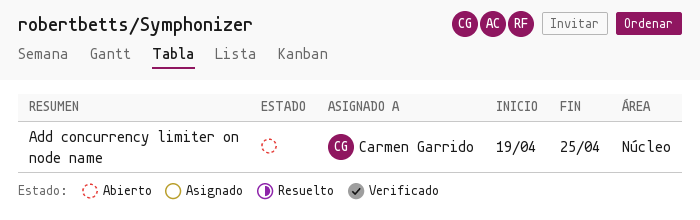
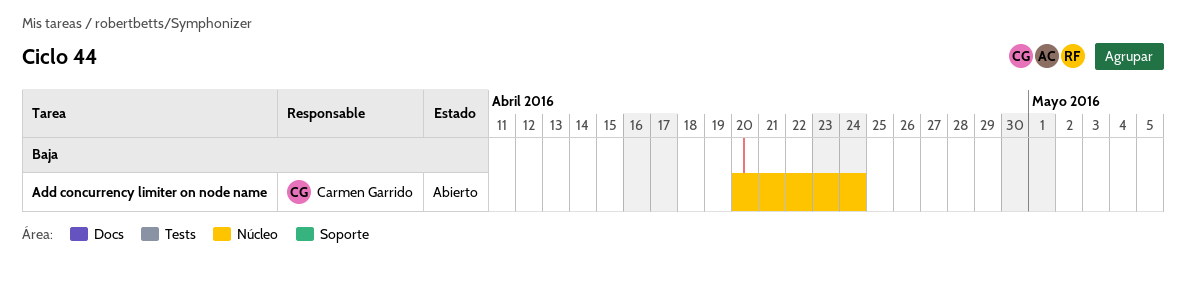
Add concurrency limiter on node name, start: Apr 19 -> Apr 20
Add concurrency limiter on node name, due: Apr 25 -> Apr 24

